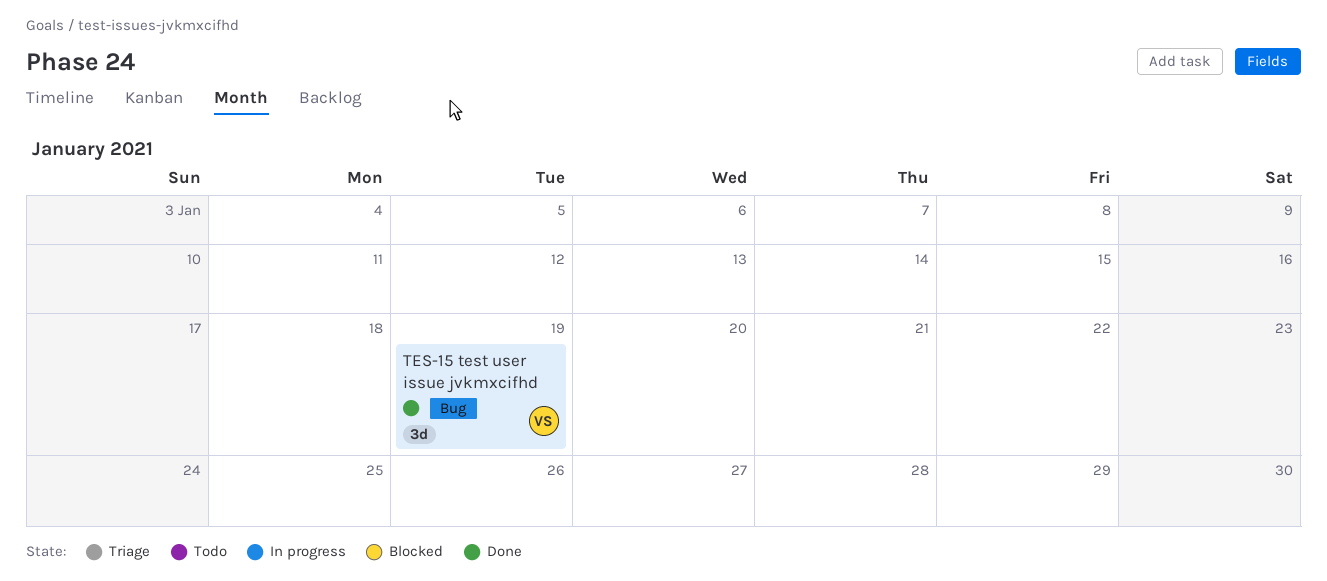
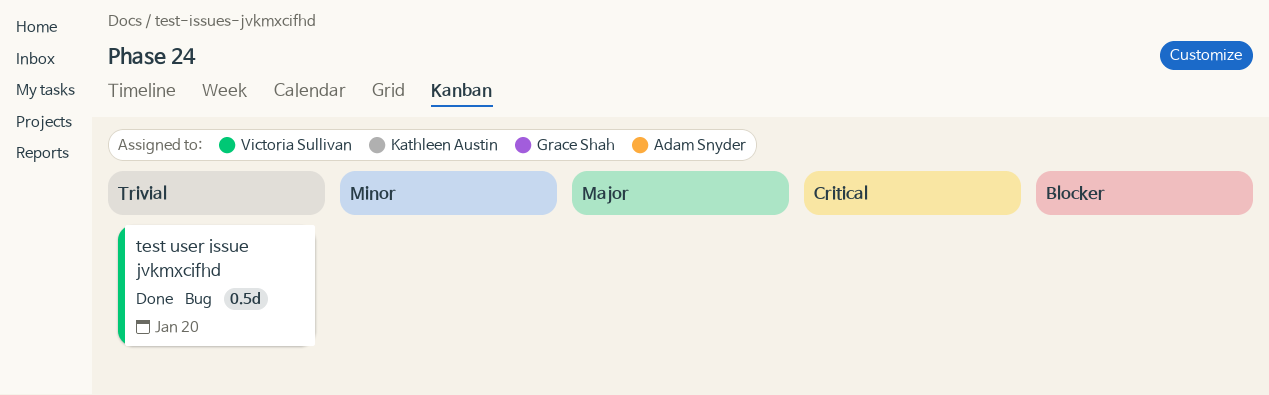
test user issue jvkmxcifhd, estimate: 3d -> 0.5d
test user issue jvkmxcifhd, due: Jan 19 -> Jan 20

